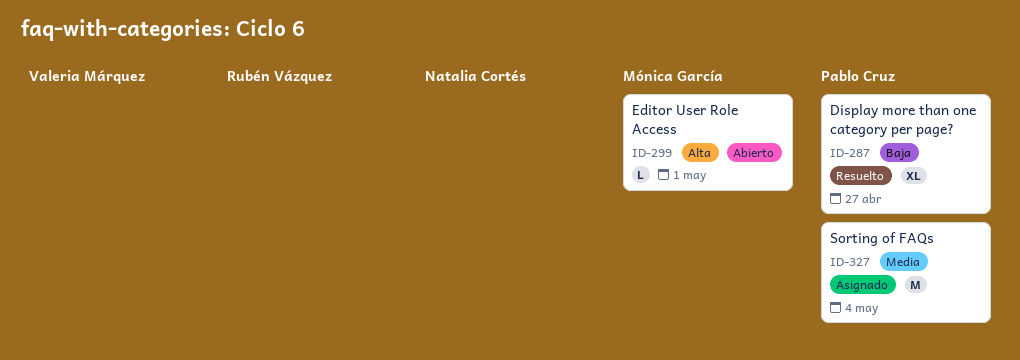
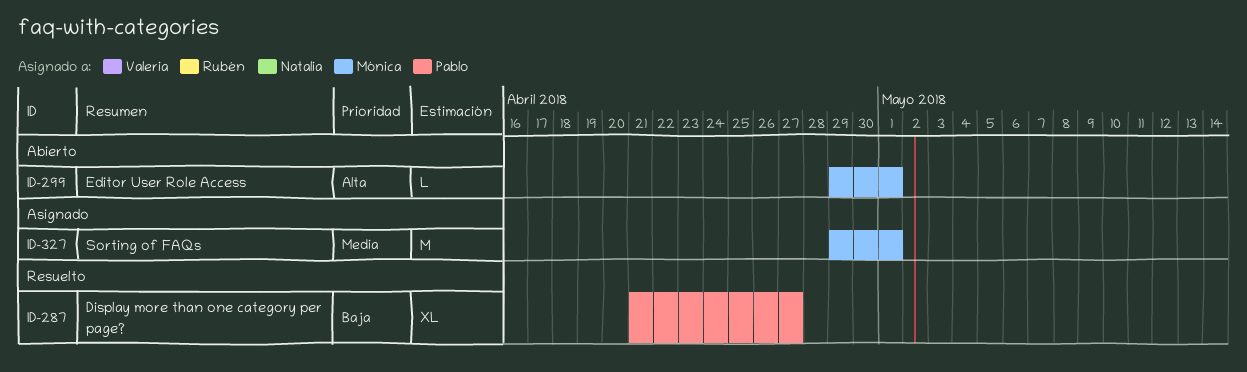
ID-327, owner: Pablo Cruz -> Mónica García
ID-327, due: May 4 -> May 1

